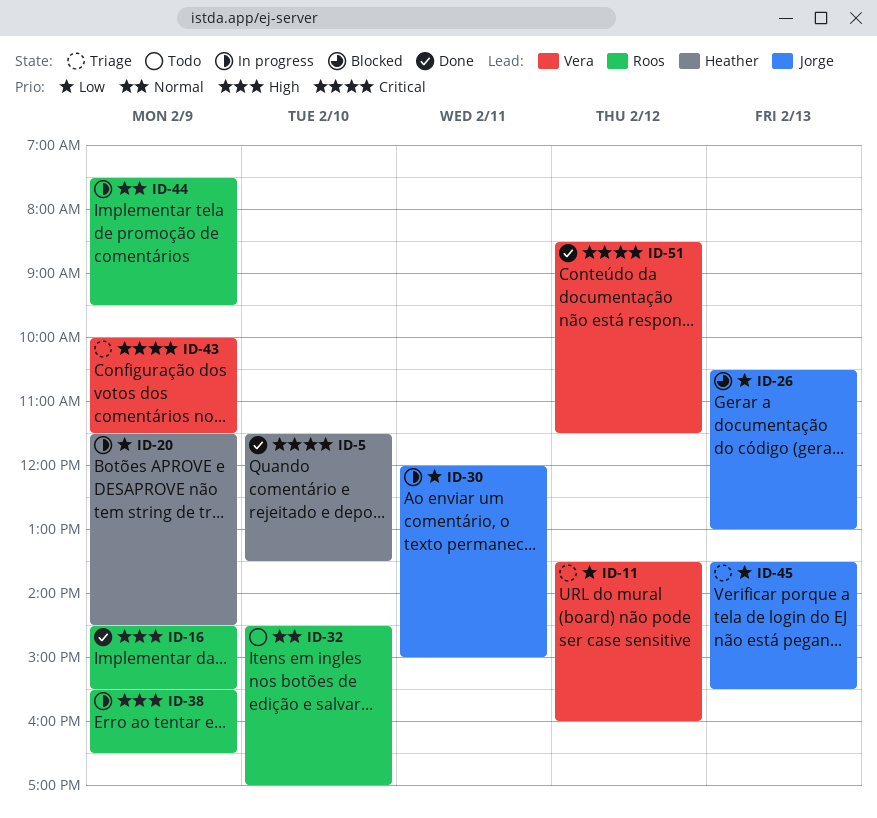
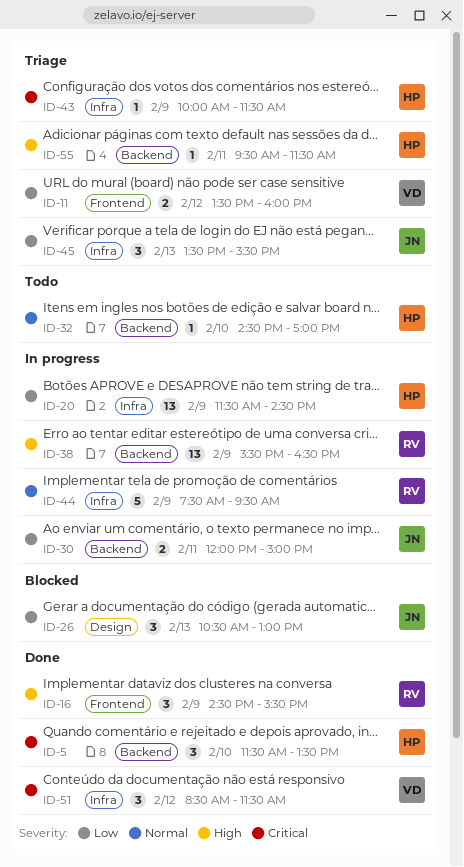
ID-32, owner: Roos -> Heather
ID-43, owner: Vera -> Heather
ID-55: none -> present

